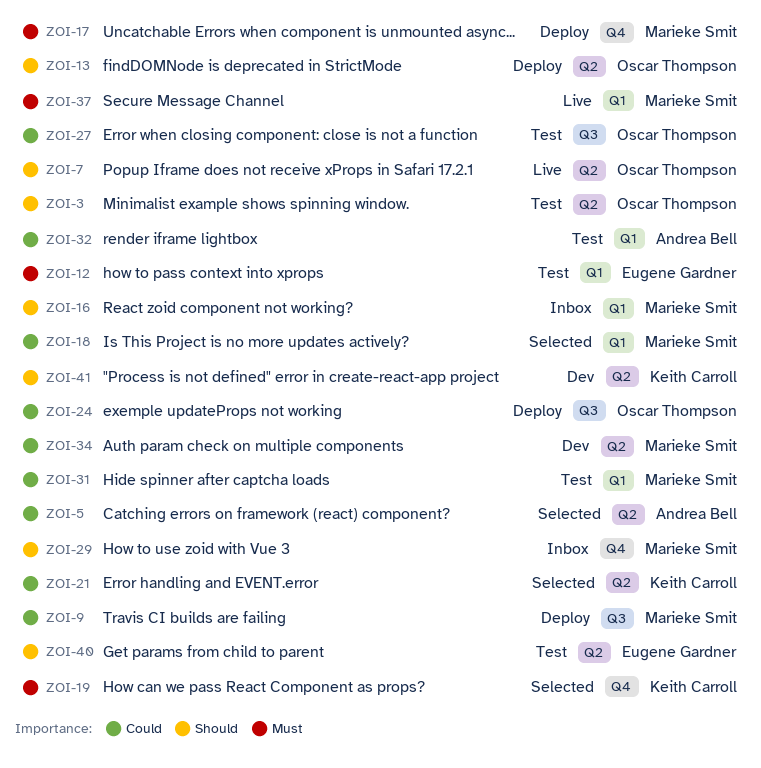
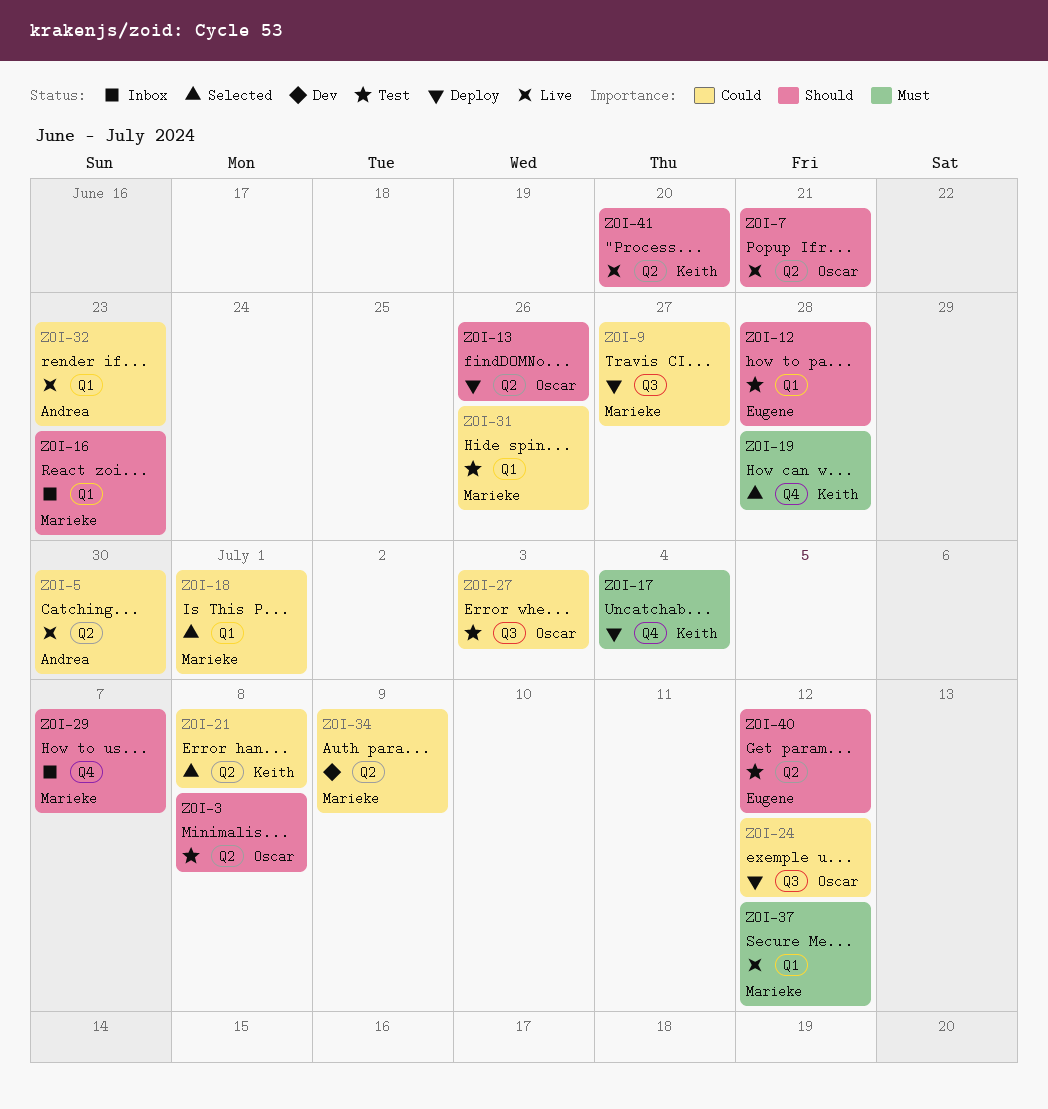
ZOI-5, status: Selected -> Live
ZOI-12, priority: Must -> Should
ZOI-17, owner: Marieke Smit -> Keith Carroll
ZOI-32, status: Test -> Live
ZOI-41, status: Dev -> Live

